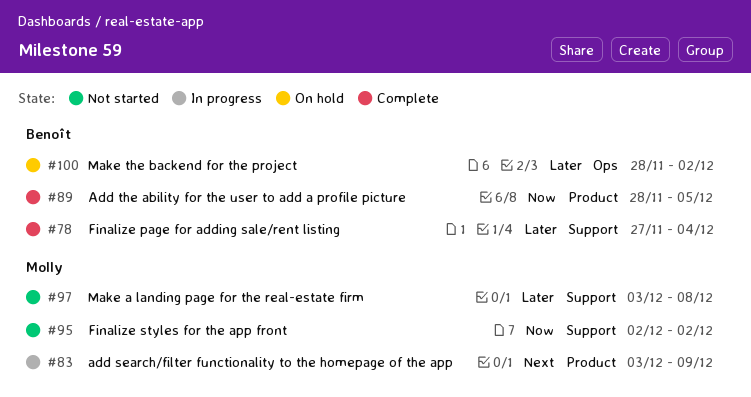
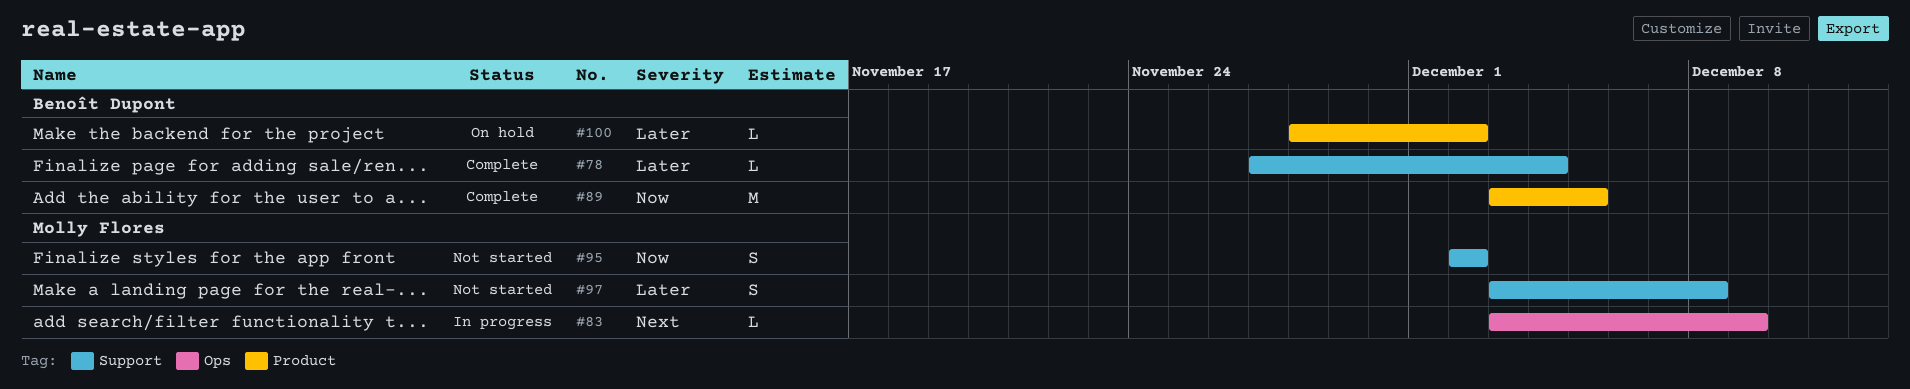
#83, label: Product -> Ops
#89, start: Nov 28 -> Dec 3
#100, label: Ops -> Product

